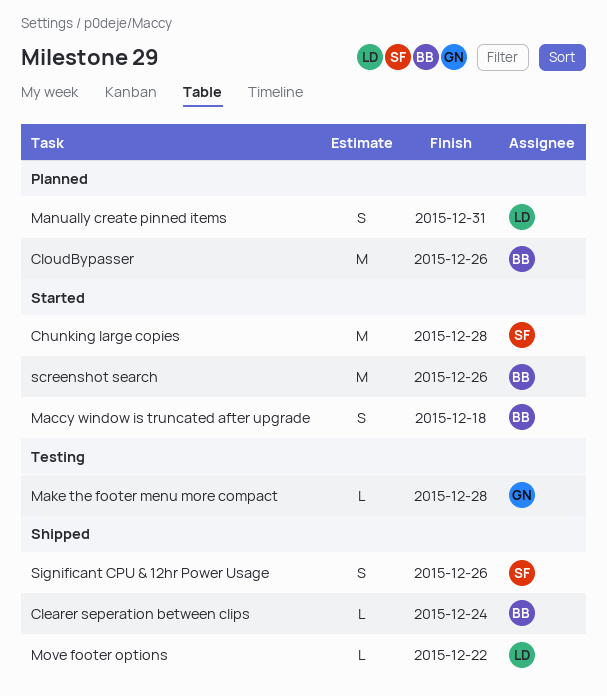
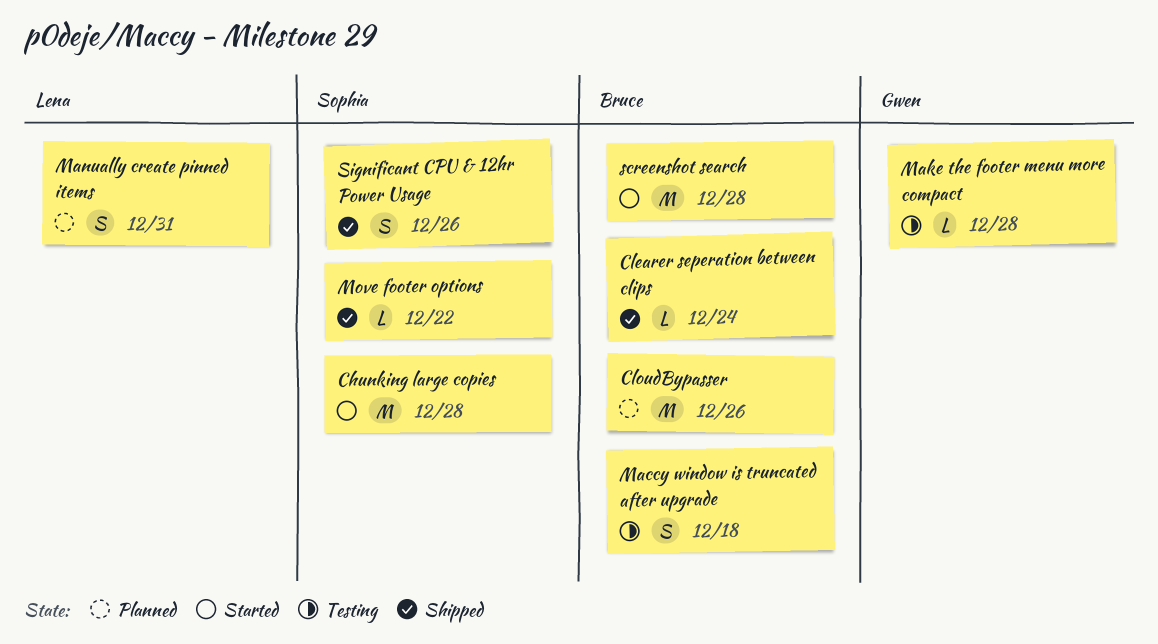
Maccy window is truncated after upgrade, status: Started -> Testing
Move footer options, owner: Lena -> Sophia
screenshot search, due: Dec 26 -> Dec 28

